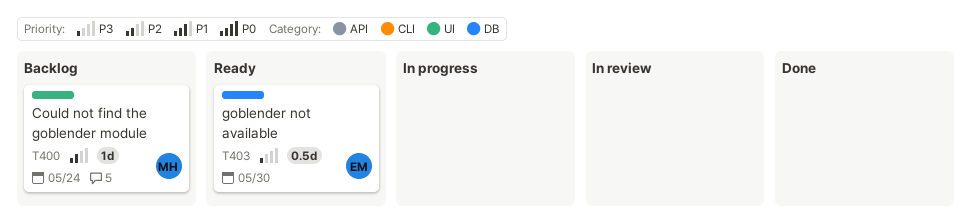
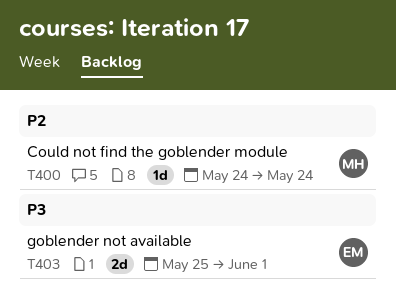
T403, estimate: 0.5d -> 2d
T403, due: May 30 -> Jun 1

